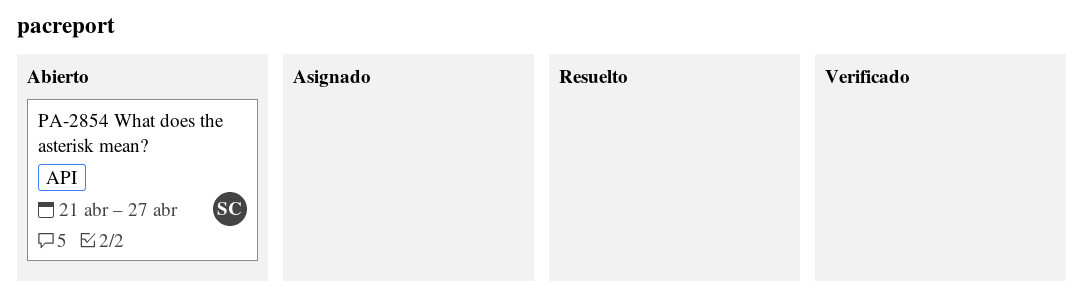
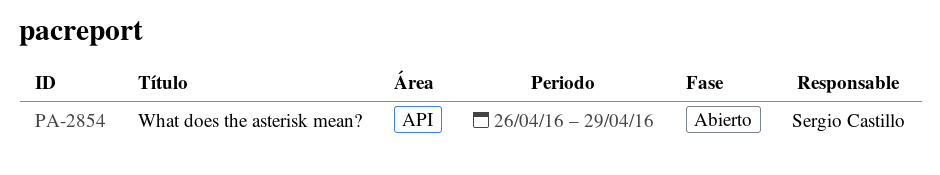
PA-2854, start: Apr 21 -> Apr 26
PA-2854, due: Apr 27 -> Apr 29

